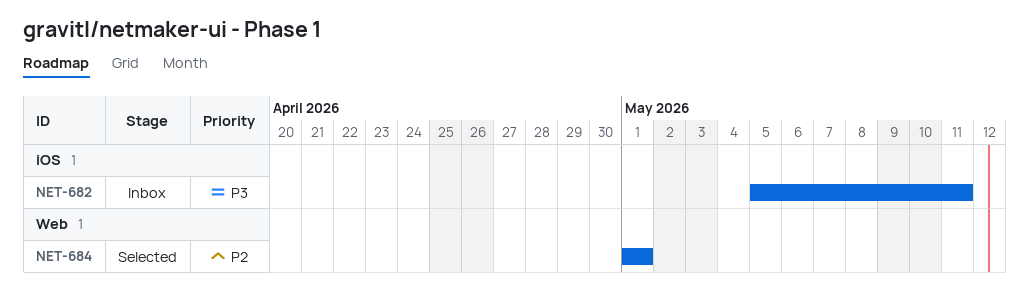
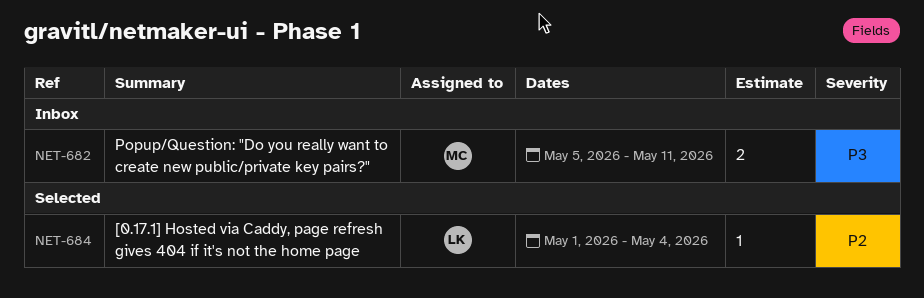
NET-684, due: May 1 -> May 4

